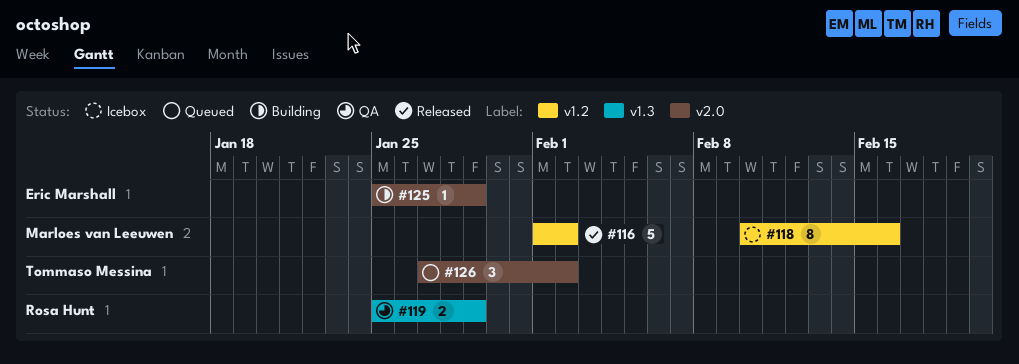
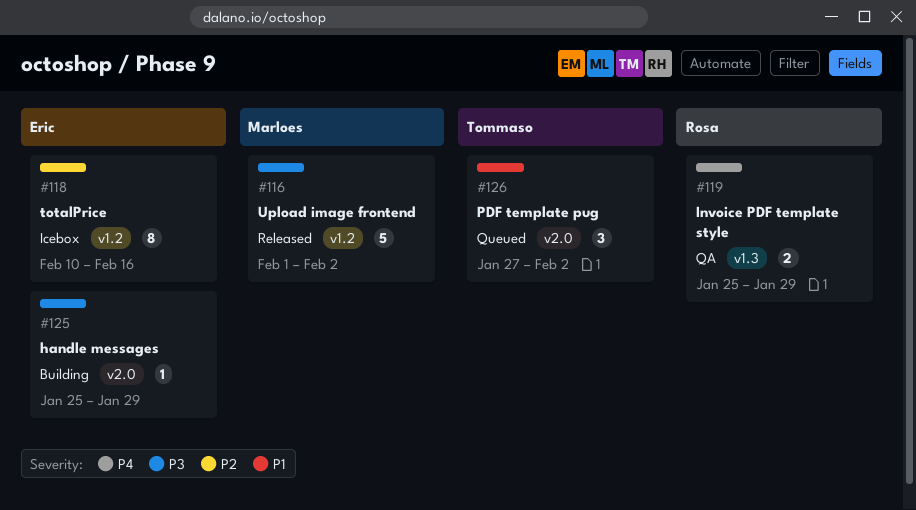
#118, owner: Marloes van Leeuwen -> Eric Marshall

